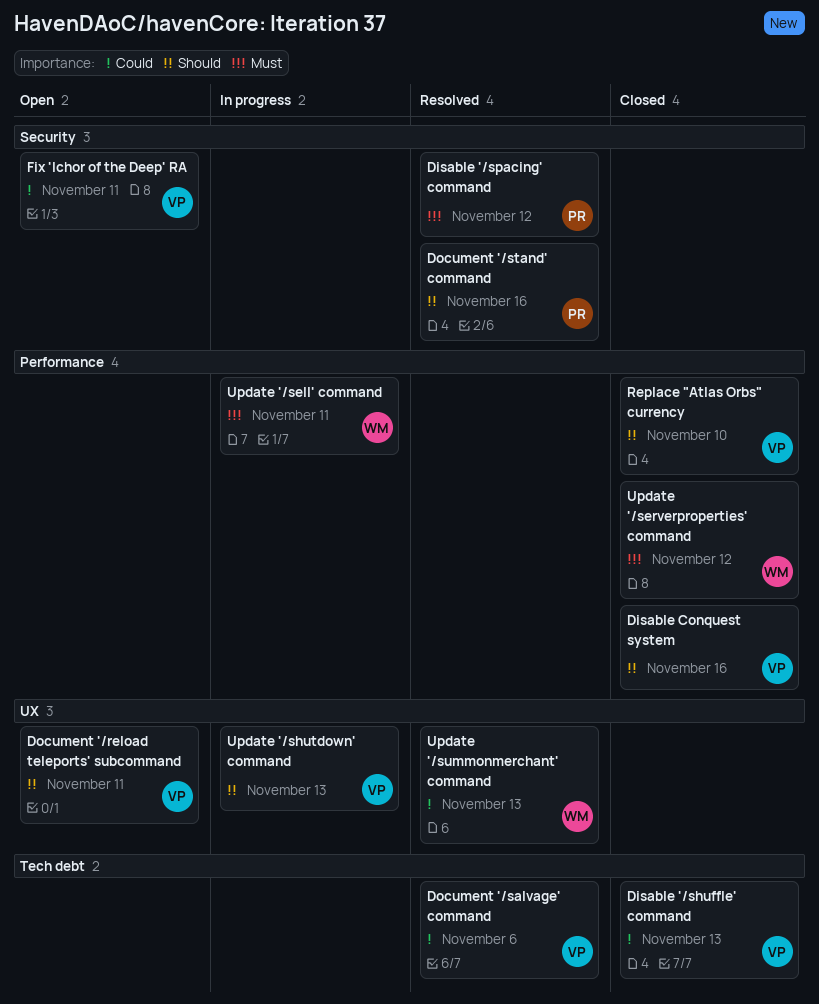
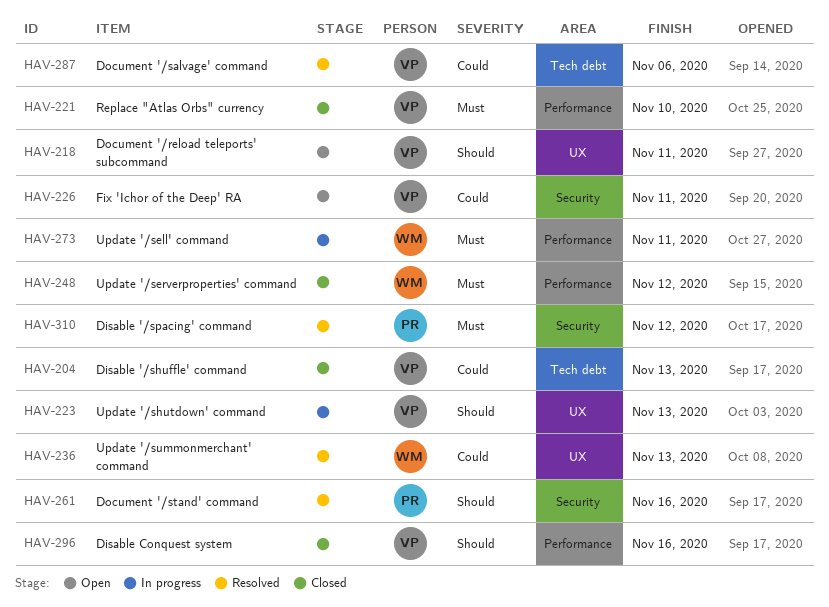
Replace "Atlas Orbs" currency, priority: Should -> Must

